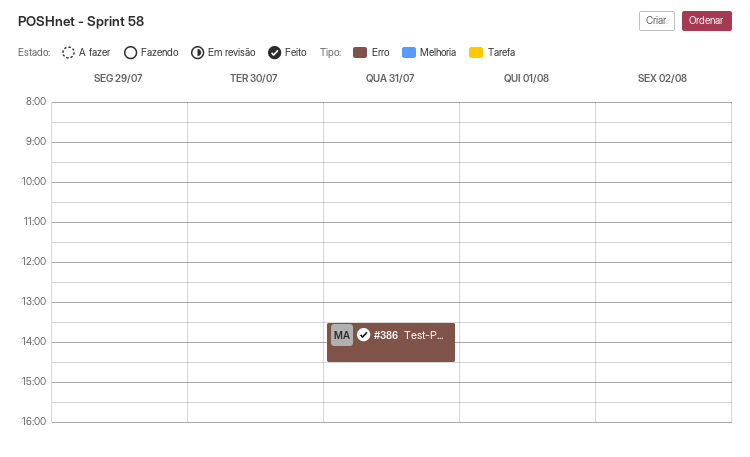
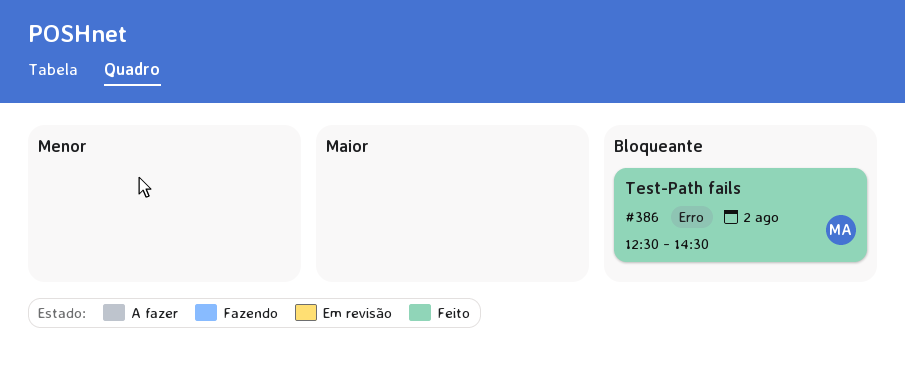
#386, day: Jul 31 -> Aug 2
#386, begins: 13:30 -> 12:30

